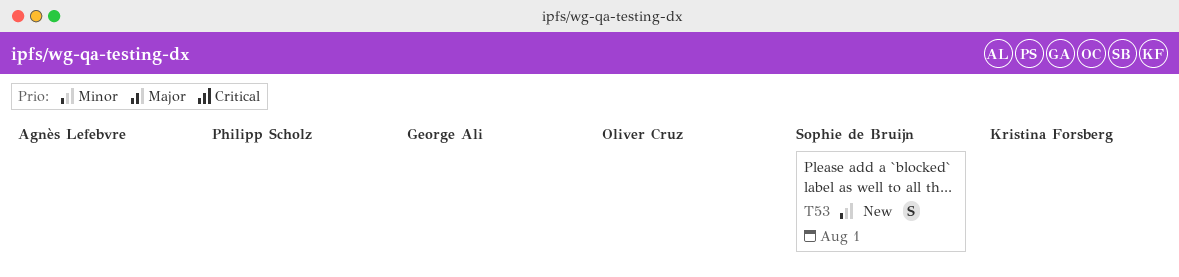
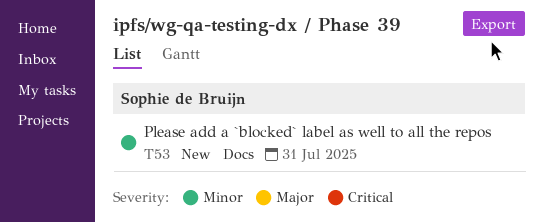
T53, due: Aug 1 -> Jul 31

